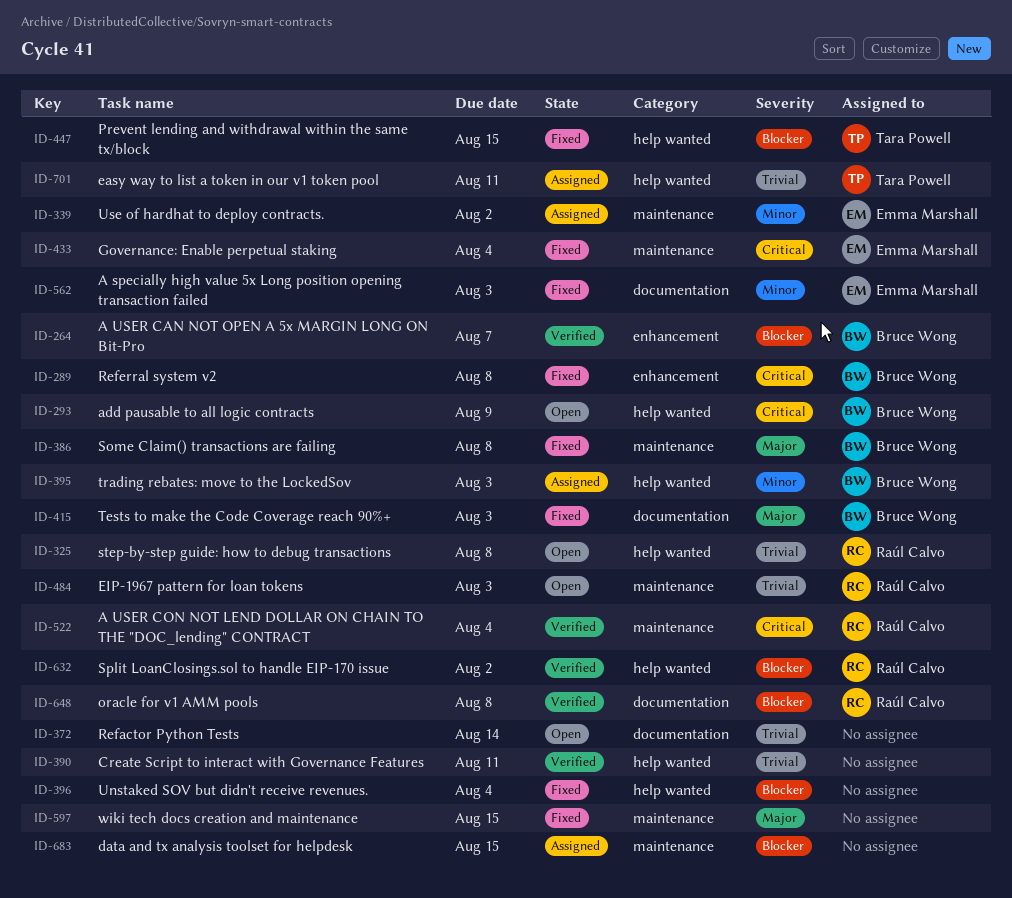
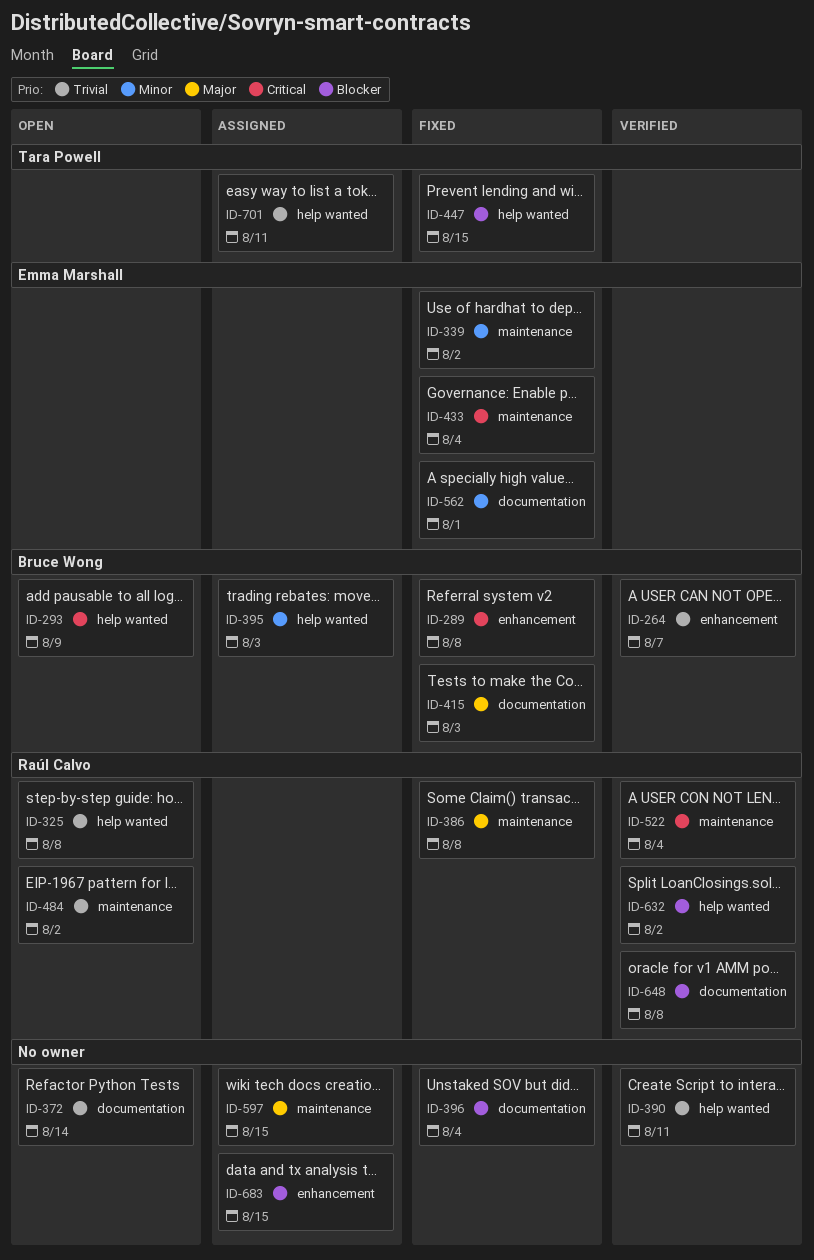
ID-264, priority: Blocker -> Trivial
ID-339, status: Assigned -> Fixed
ID-386, owner: Bruce Wong -> Raúl Calvo
ID-396, label: help wanted -> documentation
ID-484, due: Aug 3 -> Aug 2
ID-562, due: Aug 3 -> Aug 1
ID-597, status: Fixed -> Assigned
ID-683, label: maintenance -> enhancement

